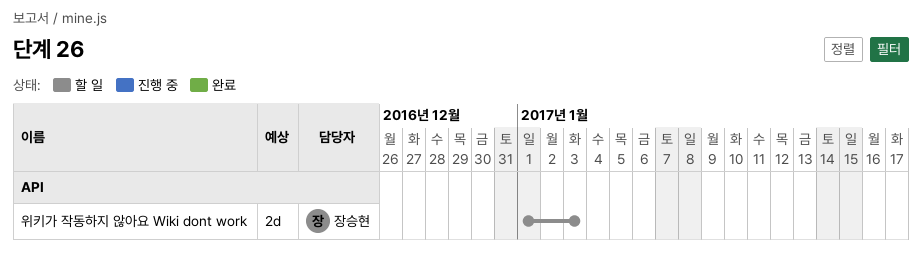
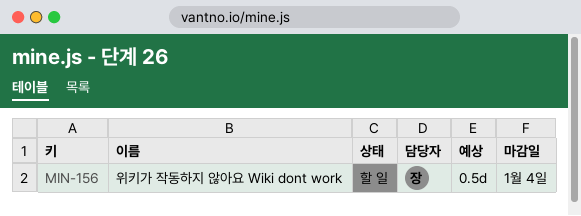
위키가 작동하지 않아요 Wiki dont work, estimate: 2d -> 0.5d
위키가 작동하지 않아요 Wiki dont work, due: Jan 3 -> Jan 4

